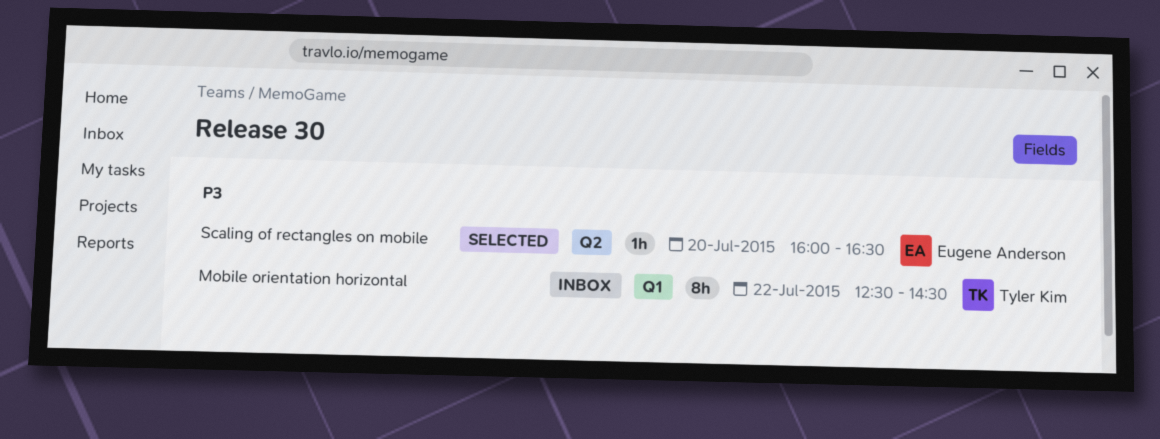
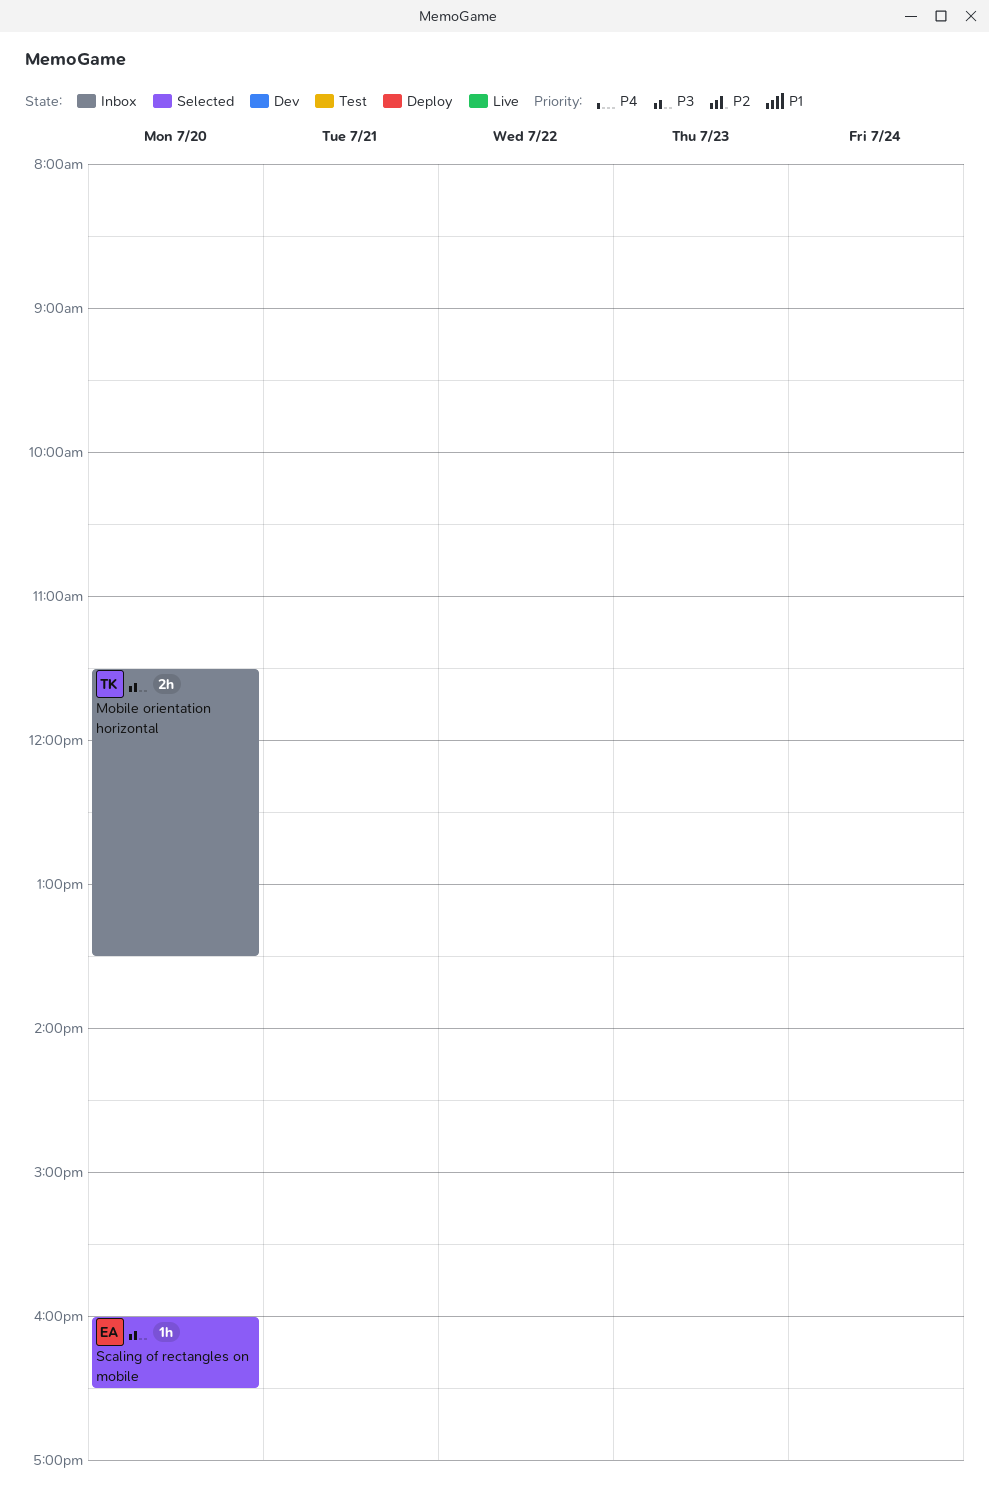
Mobile orientation horizontal, estimate: 8h -> 2h
Mobile orientation horizontal, day: Jul 22 -> Jul 20
Mobile orientation horizontal, begins: 12:30 -> 11:30
Mobile orientation horizontal, ends: 14:30 -> 13:30

